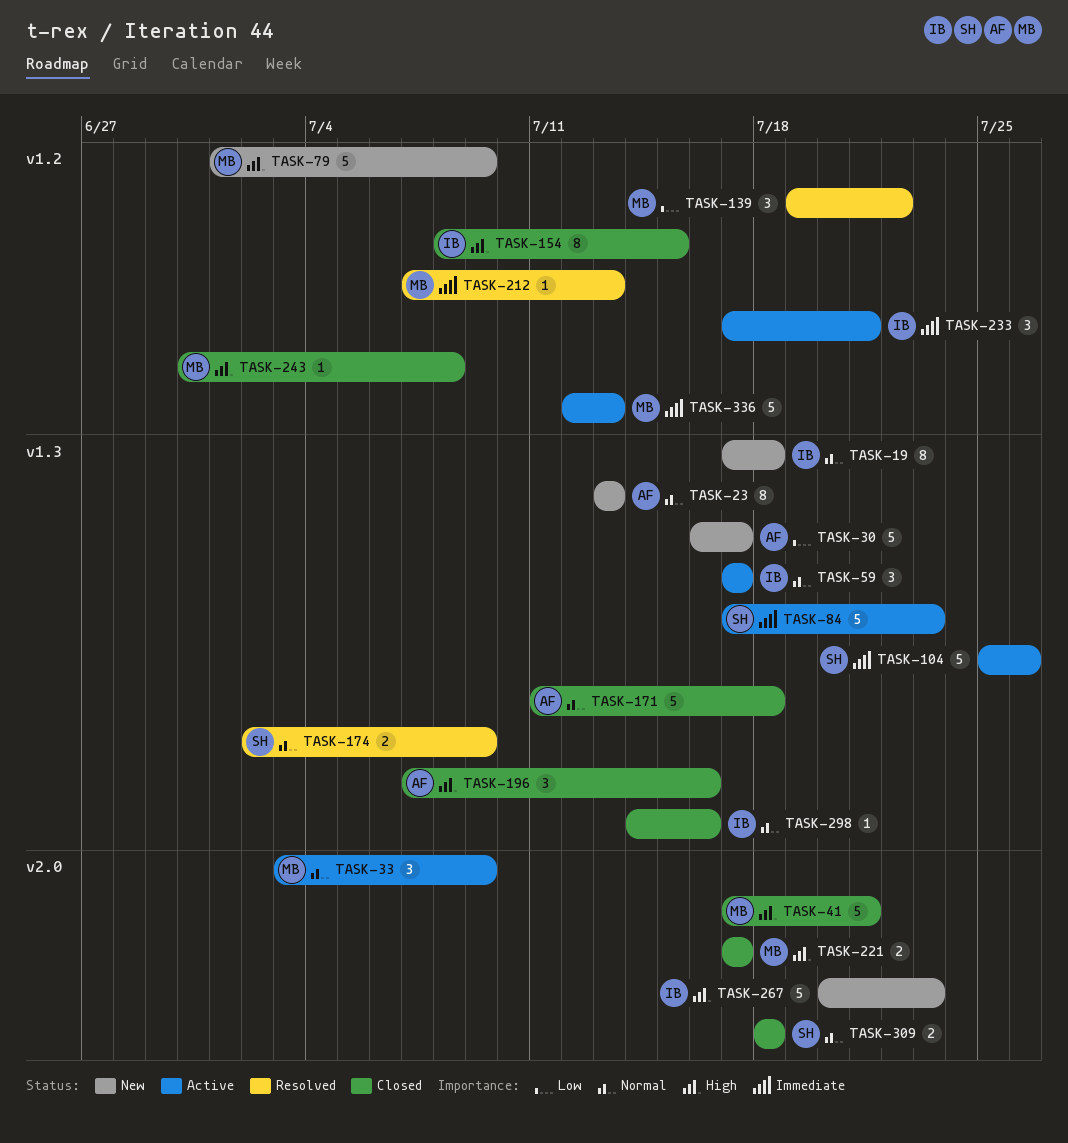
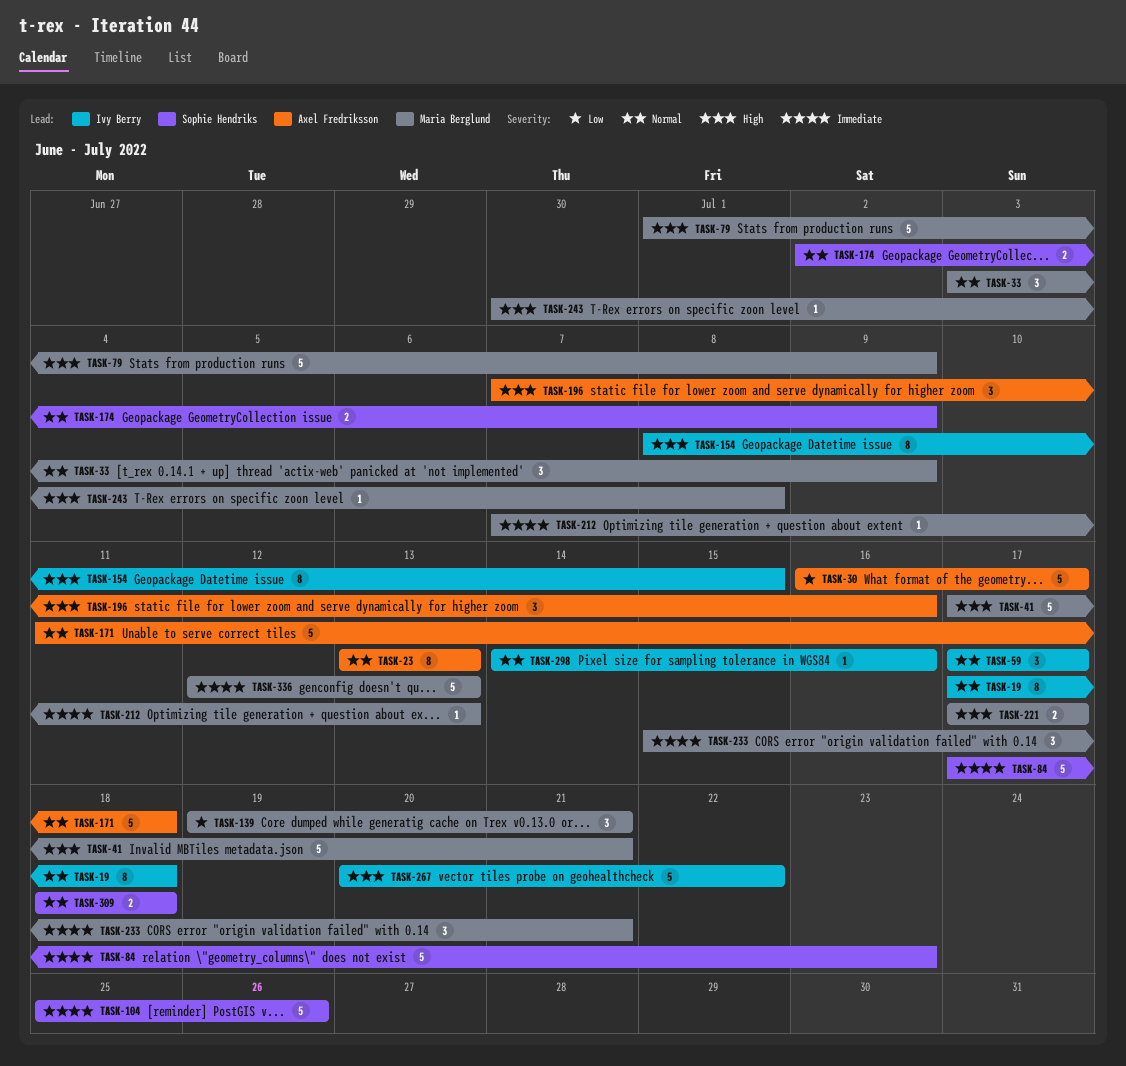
TASK-139, due: Jul 22 -> Jul 21
TASK-233, owner: Ivy Berry -> Maria Berglund
TASK-233, start: Jul 17 -> Jul 15
TASK-267, due: Jul 23 -> Jul 22

